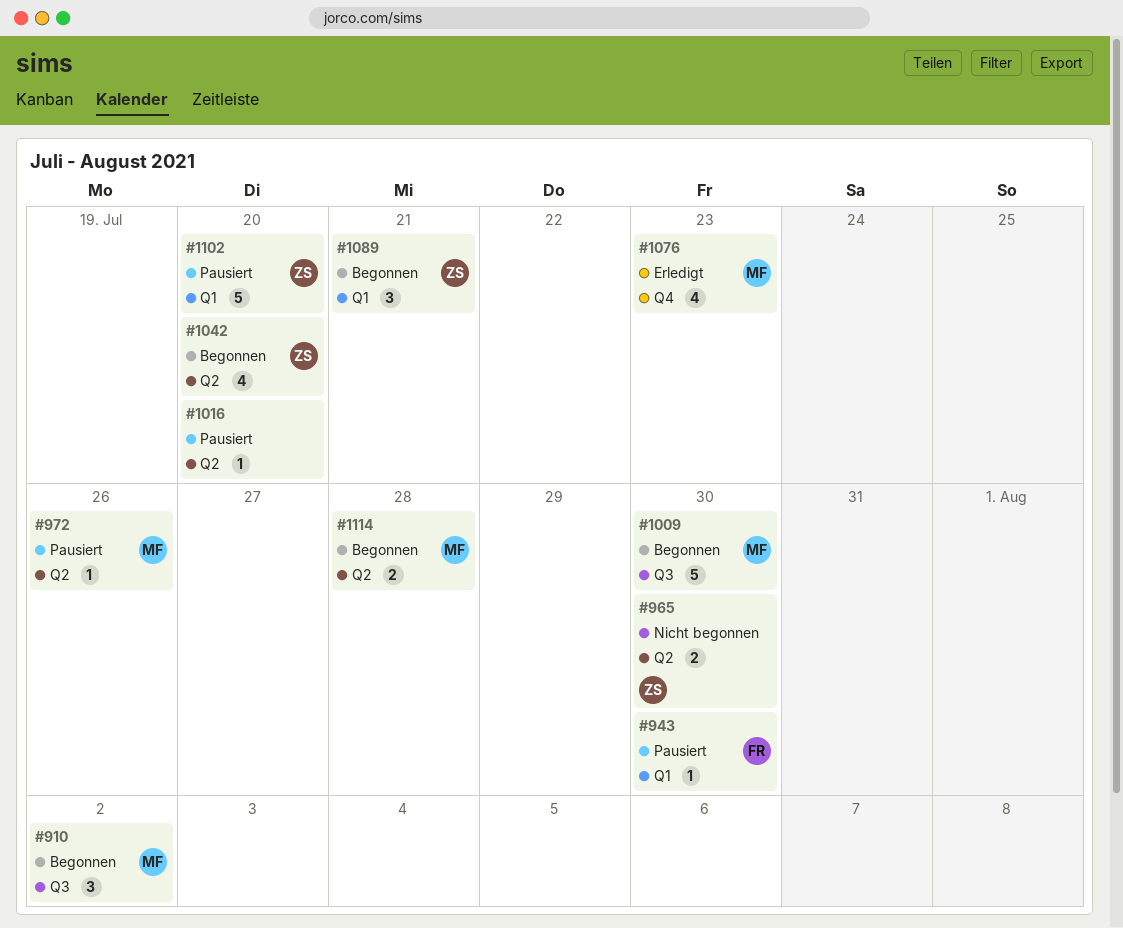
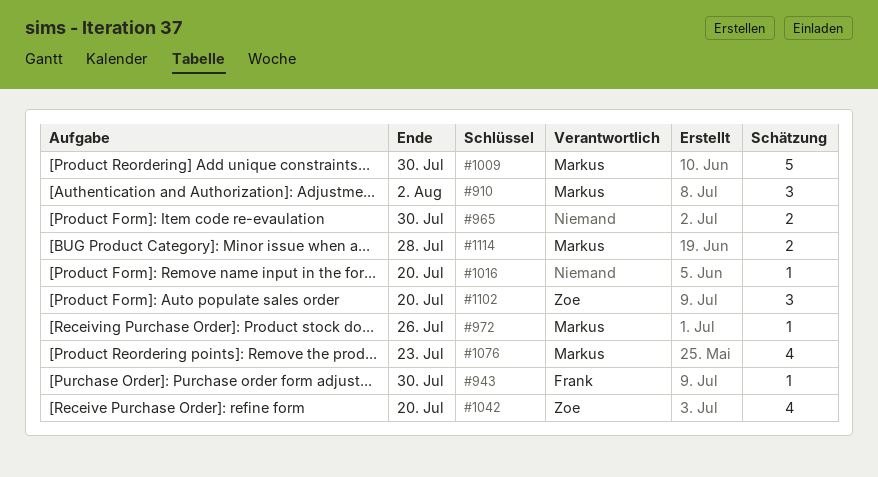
#965, owner: Zoe -> none
#1089: present -> none
#1102, estimate: 5 -> 3

